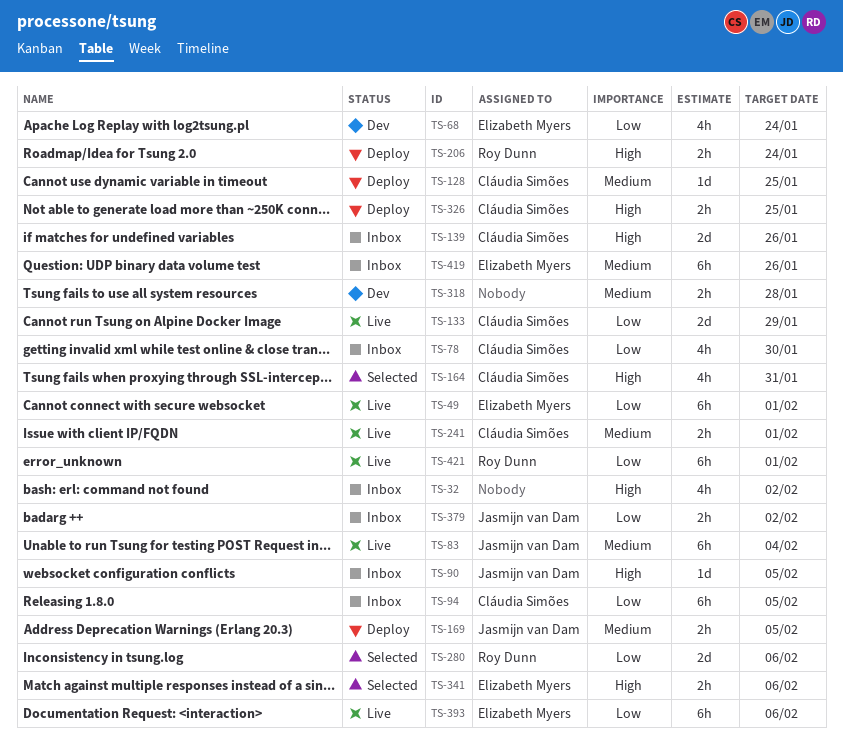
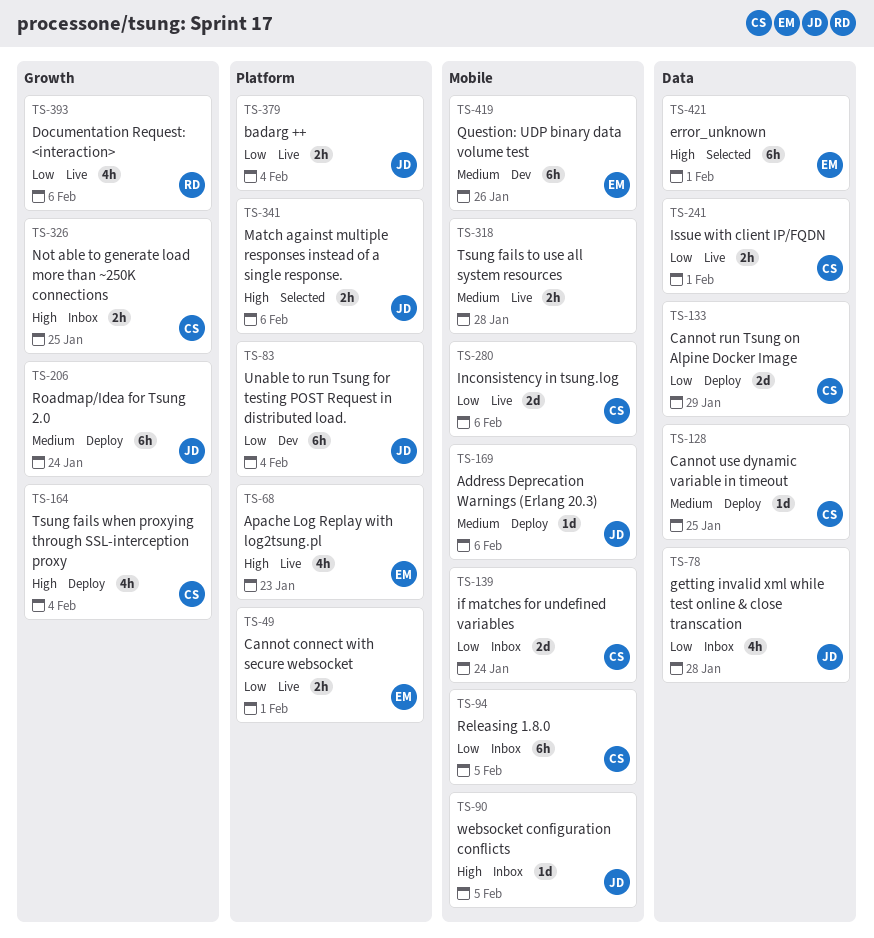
TS-32: present -> none
TS-49, estimate: 6h -> 2h
TS-68, status: Dev -> Live
TS-68, priority: Low -> High
TS-68, due: Jan 24 -> Jan 23
TS-78, owner: Cláudia Simões -> Jasmijn van Dam
TS-78, due: Jan 30 -> Jan 28
TS-83, status: Live -> Dev
TS-83, priority: Medium -> Low
TS-133, status: Live -> Deploy
TS-139, priority: High -> Low
TS-139, due: Jan 26 -> Jan 24
TS-164, status: Selected -> Deploy
TS-164, due: Jan 31 -> Feb 4
TS-169, estimate: 2h -> 1d
TS-169, due: Feb 5 -> Feb 6
TS-206, owner: Roy Dunn -> Jasmijn van Dam
TS-206, priority: High -> Medium
TS-206, estimate: 2h -> 6h
TS-241, priority: Medium -> Low
TS-280, status: Selected -> Live
TS-280, owner: Roy Dunn -> Cláudia Simões
TS-318, status: Dev -> Live
TS-326, status: Deploy -> Inbox
TS-341, owner: Elizabeth Myers -> Jasmijn van Dam
TS-379, status: Inbox -> Live
TS-379, due: Feb 2 -> Feb 4
TS-393, owner: Elizabeth Myers -> Roy Dunn
TS-393, estimate: 6h -> 4h
TS-419, status: Inbox -> Dev
TS-421, status: Live -> Selected
TS-421, owner: Roy Dunn -> Elizabeth Myers
TS-421, priority: Low -> High

